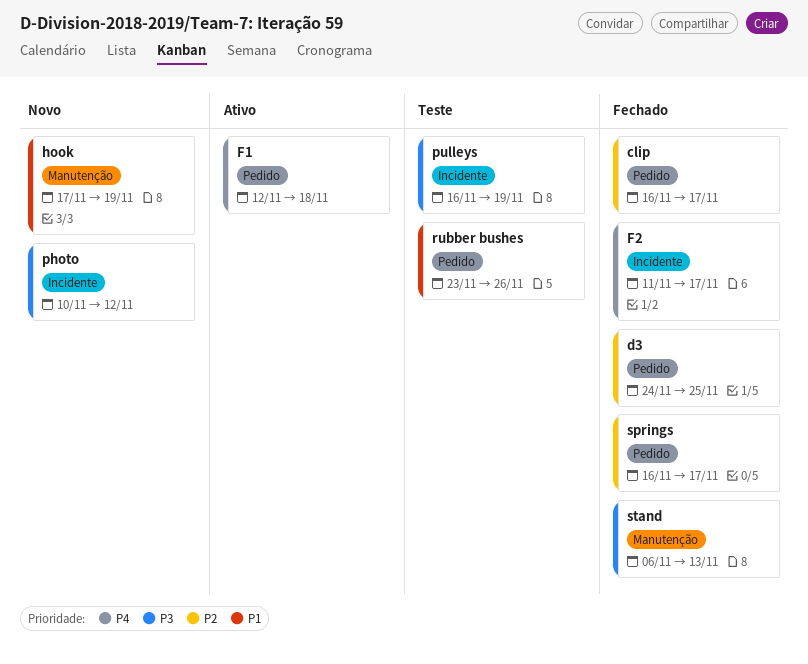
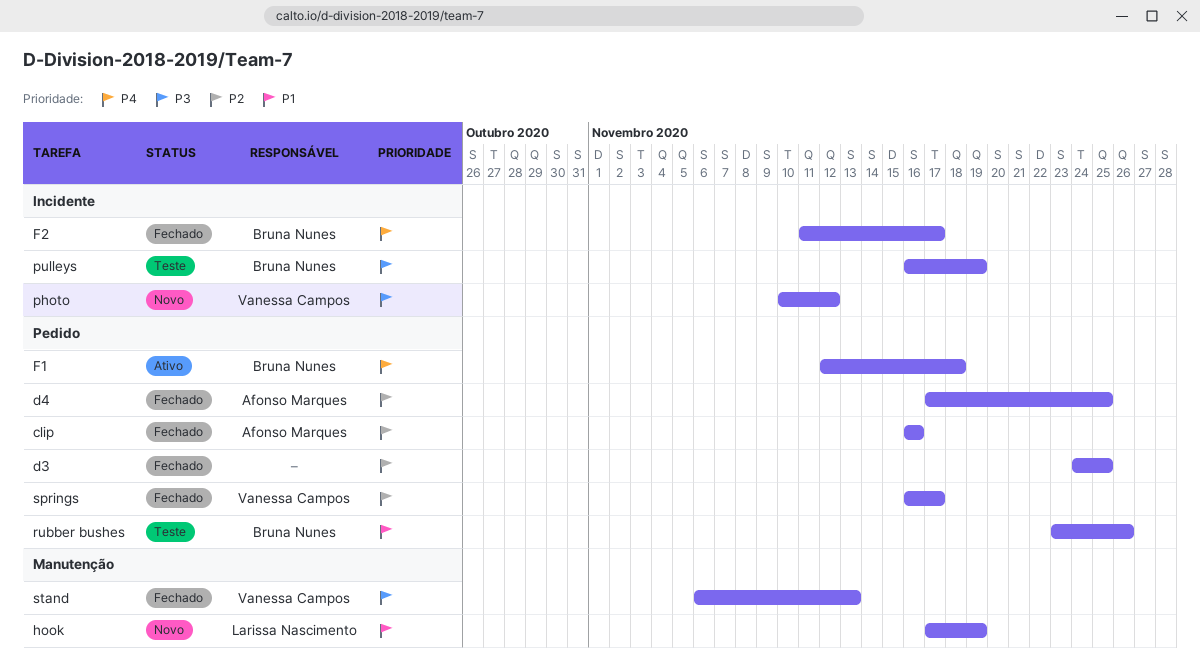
clip, due: Nov 17 -> Nov 16
d4: none -> present

